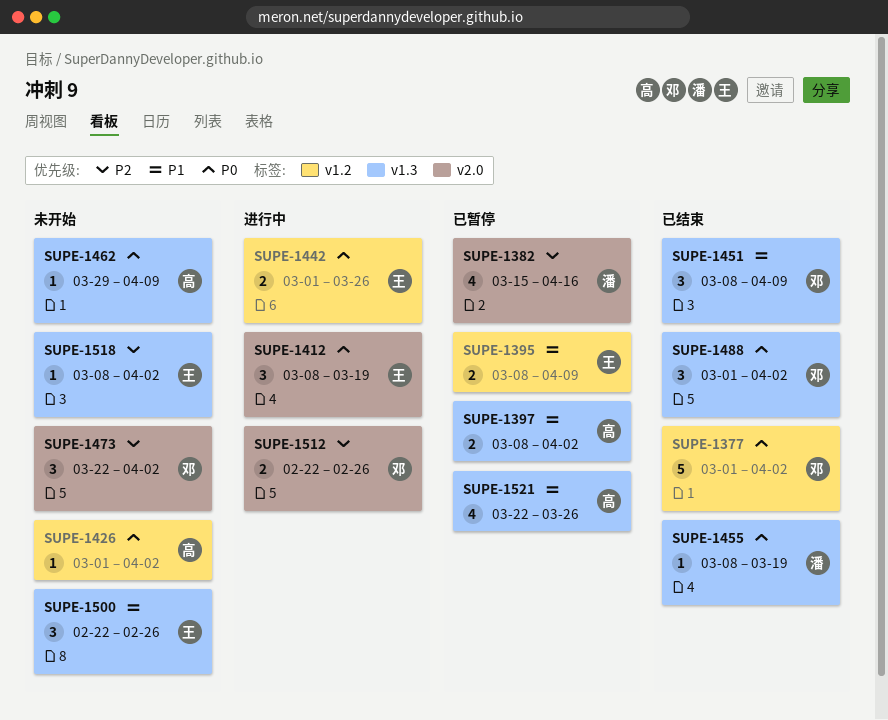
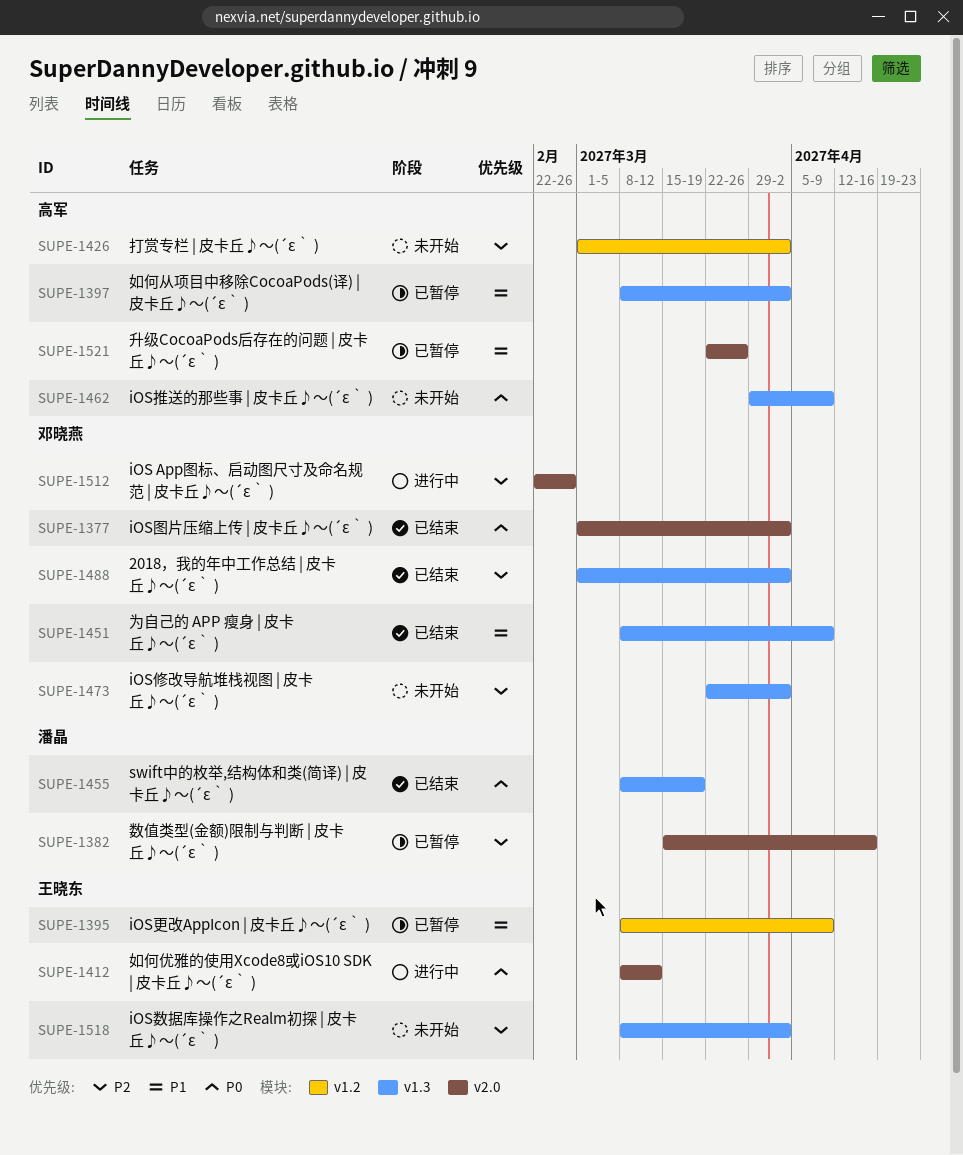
SUPE-1377, label: v1.2 -> v2.0
SUPE-1412, due: Mar 19 -> Mar 12
SUPE-1426, priority: P0 -> P2
SUPE-1442: present -> none
SUPE-1473, label: v2.0 -> v1.3
SUPE-1488, priority: P0 -> P2
SUPE-1500: present -> none
SUPE-1521, label: v1.3 -> v2.0

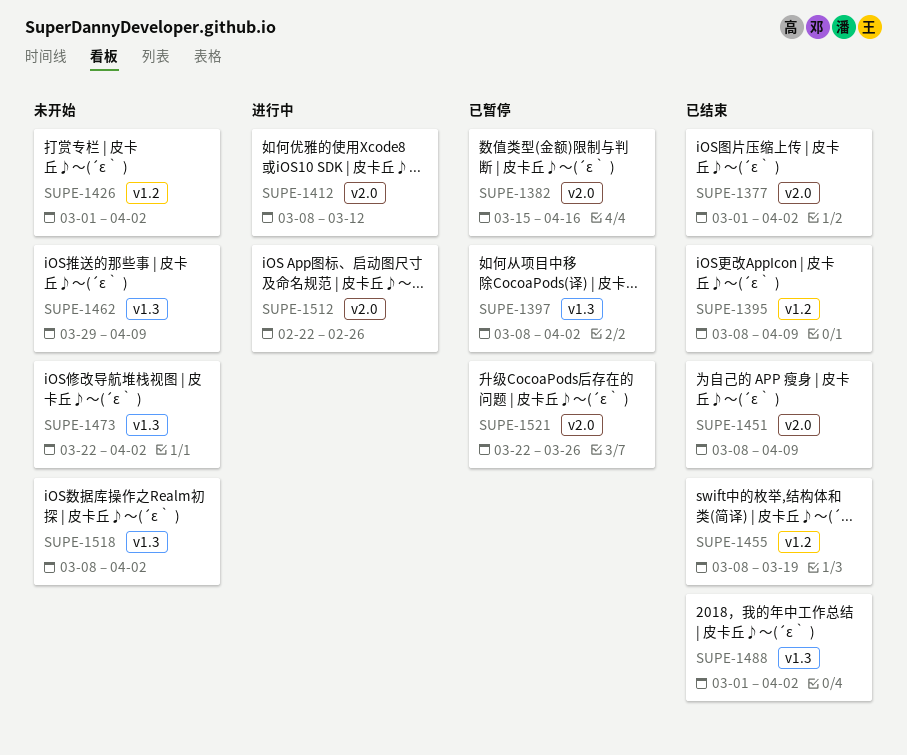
SUPE-1395, status: 已暂停 -> 已结束
SUPE-1451, label: v1.3 -> v2.0
SUPE-1455, label: v1.3 -> v1.2

